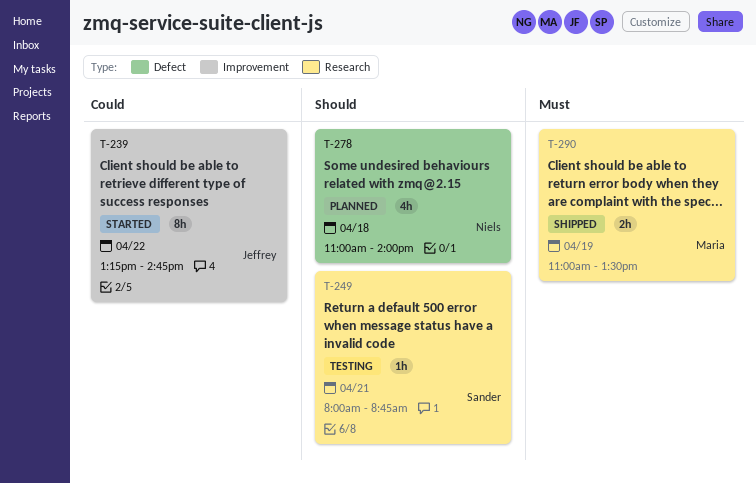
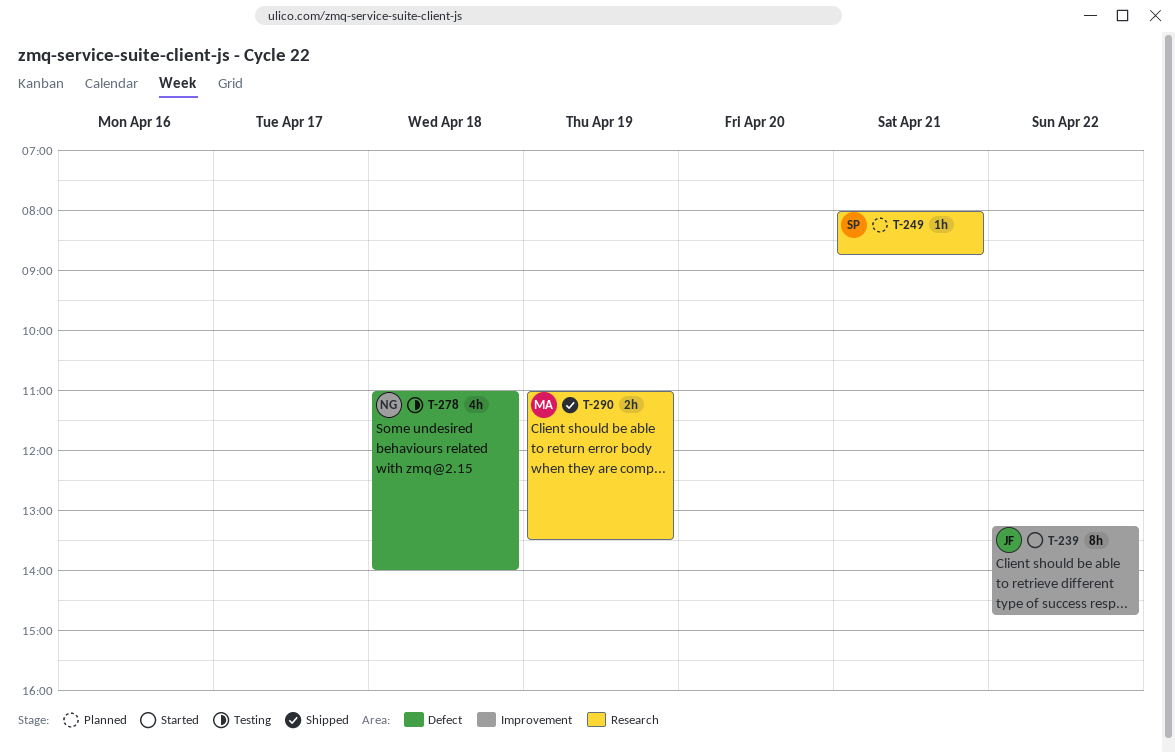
T-249, status: Testing -> Planned
T-278, status: Planned -> Testing

